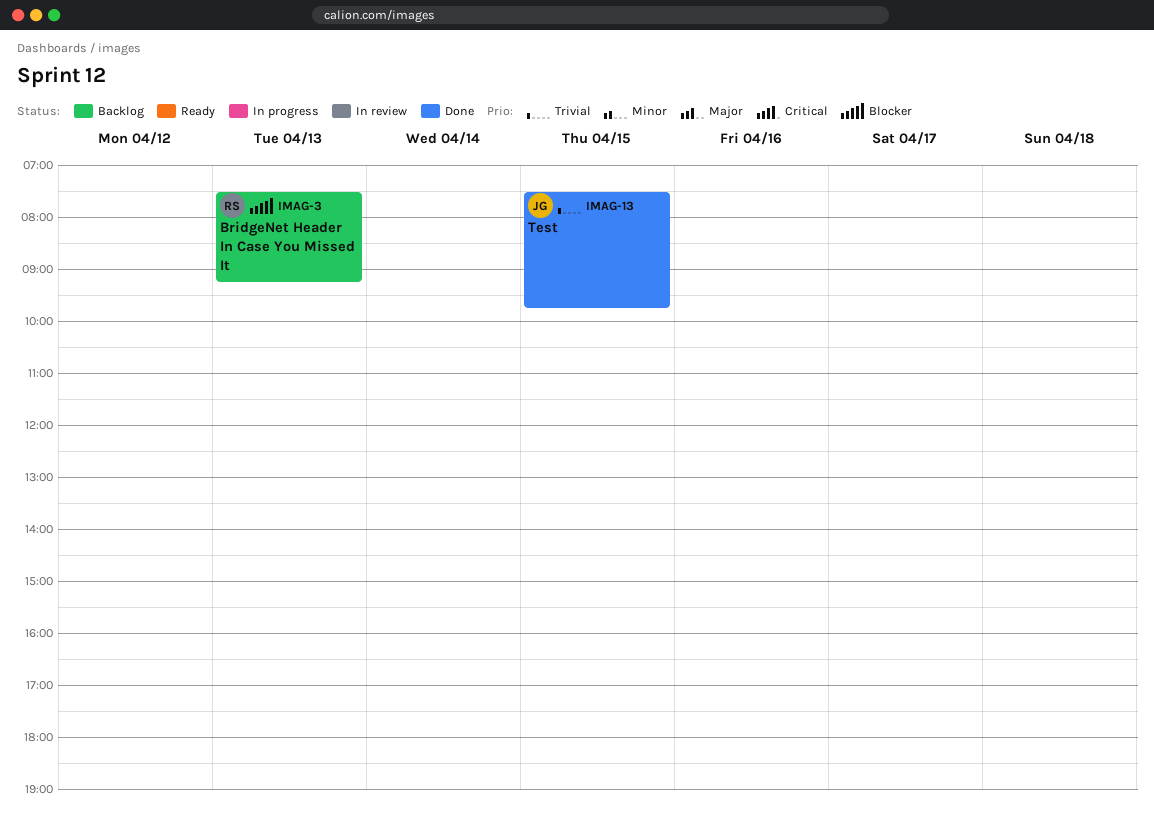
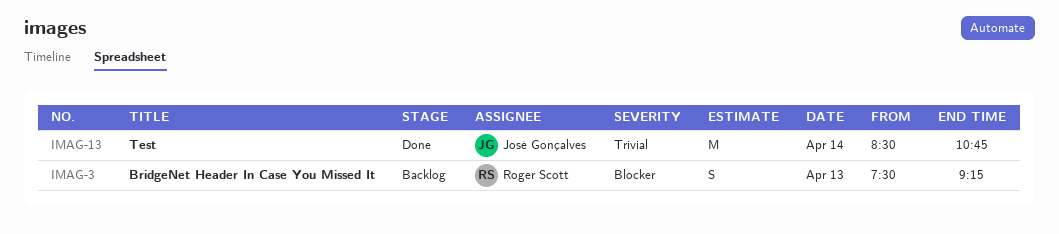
IMAG-13, day: Apr 15 -> Apr 14
IMAG-13, begins: 07:30 -> 08:30
IMAG-13, ends: 09:45 -> 10:45

